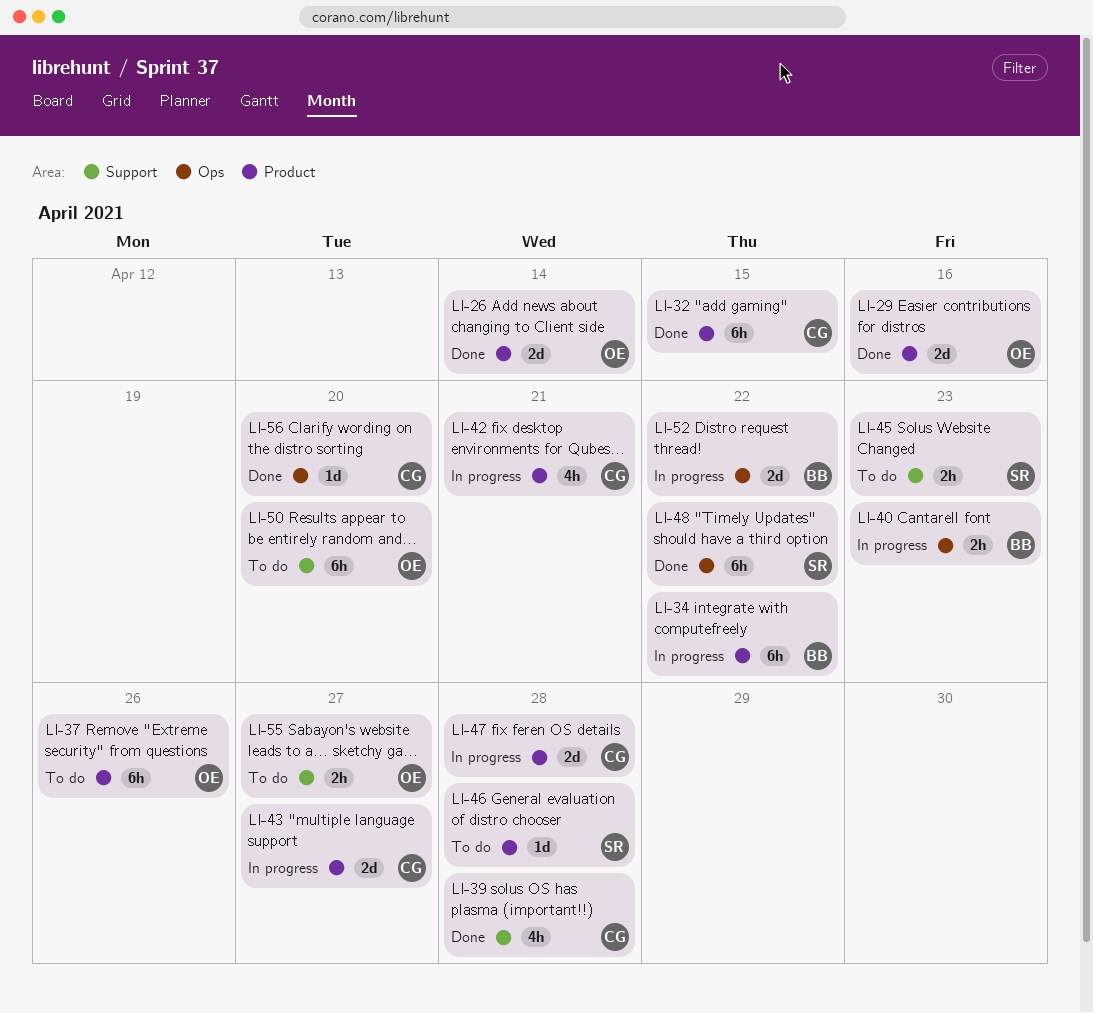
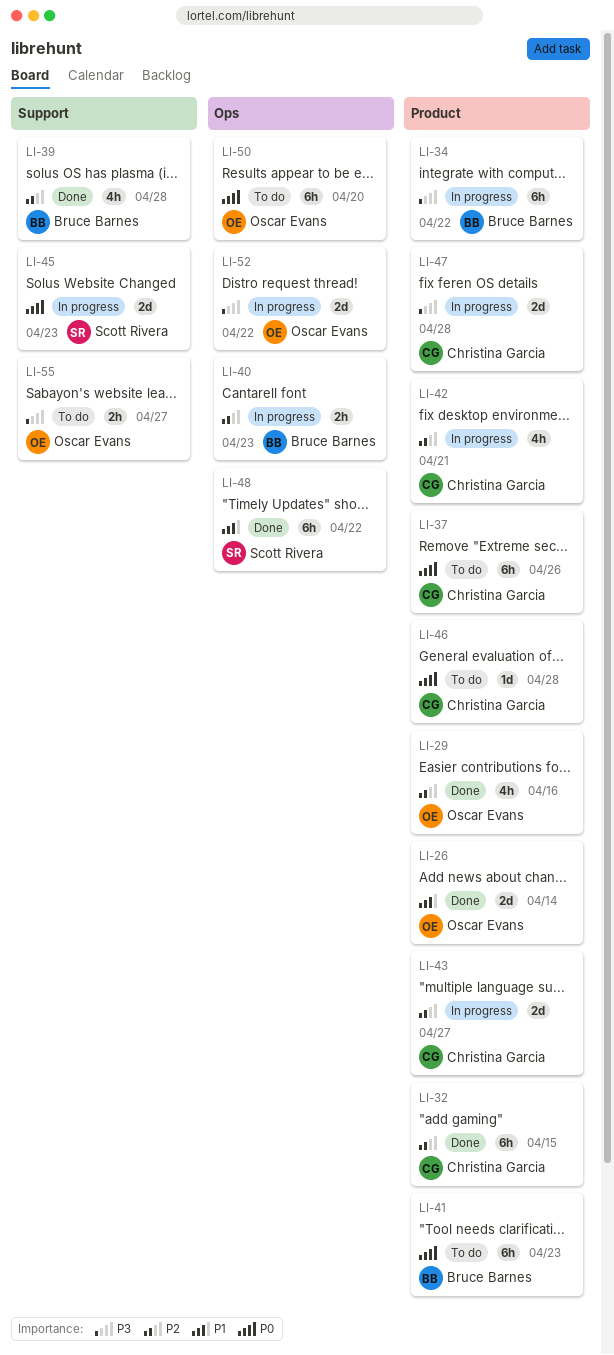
LI-29, estimate: 2d -> 4h
LI-37, owner: Oscar Evans -> Christina Garcia
LI-39, owner: Christina Garcia -> Bruce Barnes
LI-41: none -> present
LI-45, status: To do -> In progress
LI-45, estimate: 2h -> 2d
LI-46, owner: Scott Rivera -> Christina Garcia
LI-50, label: Support -> Ops
LI-52, owner: Bruce Barnes -> Oscar Evans
LI-56: present -> none

